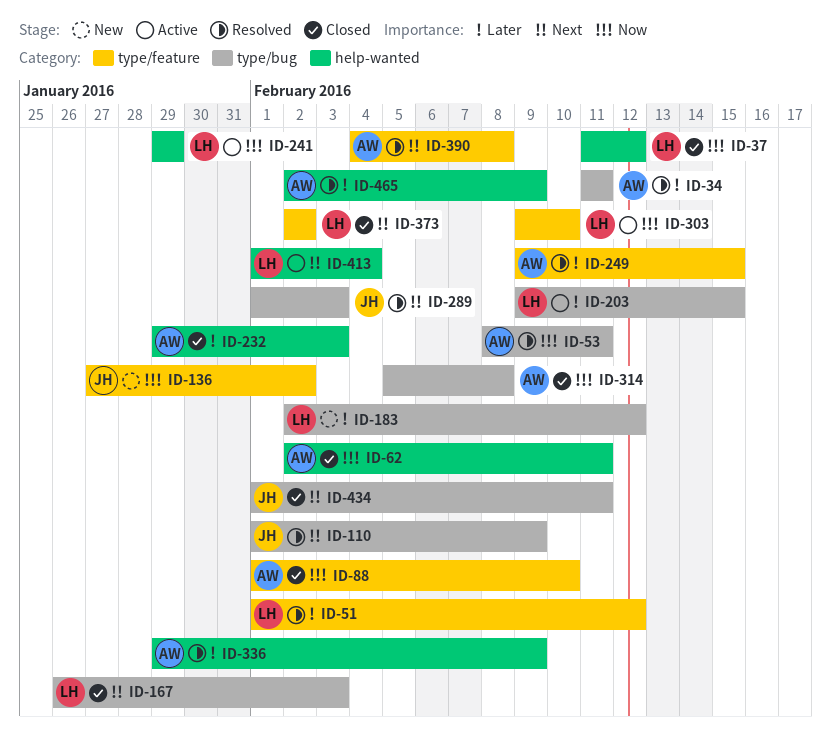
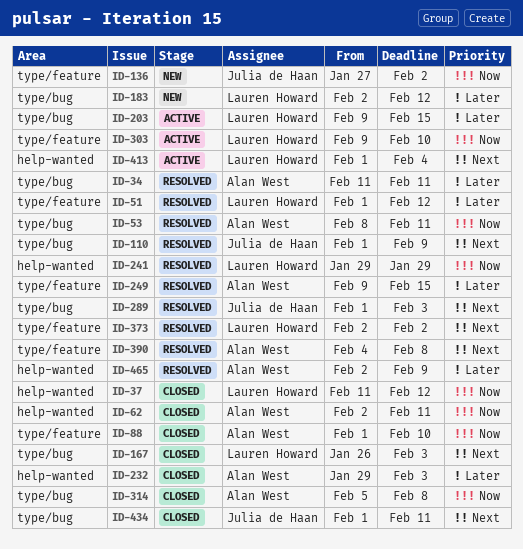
ID-241, status: Active -> Resolved
ID-336: present -> none
ID-373, status: Closed -> Resolved

